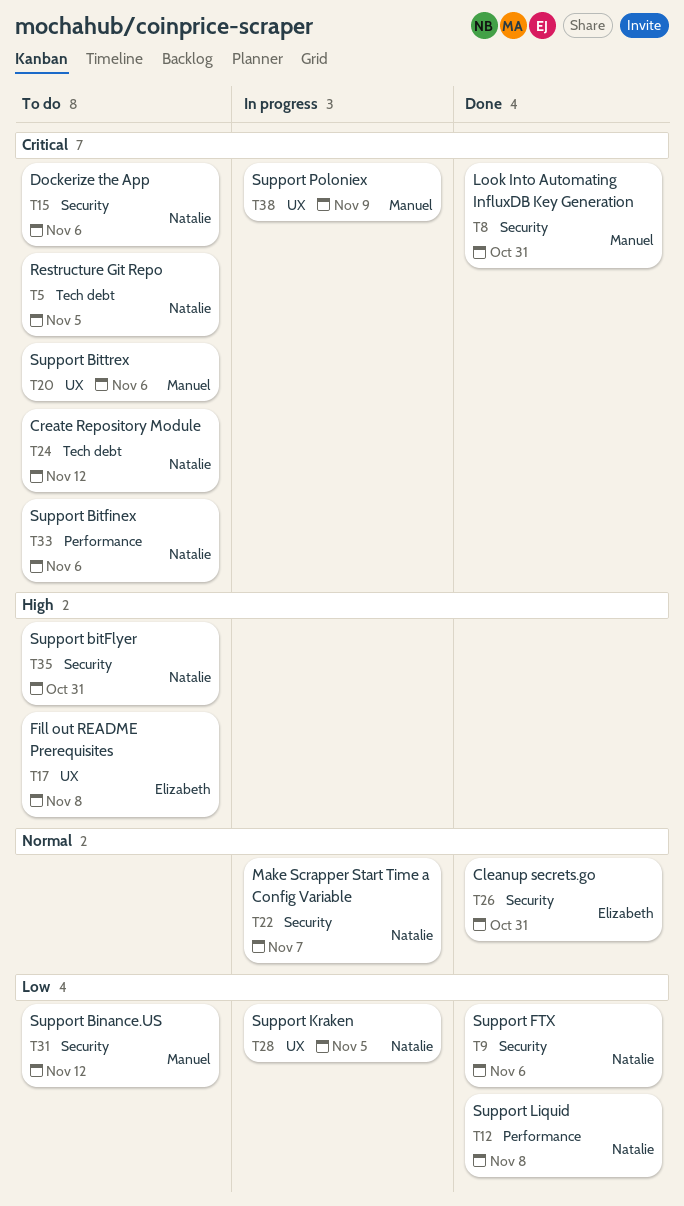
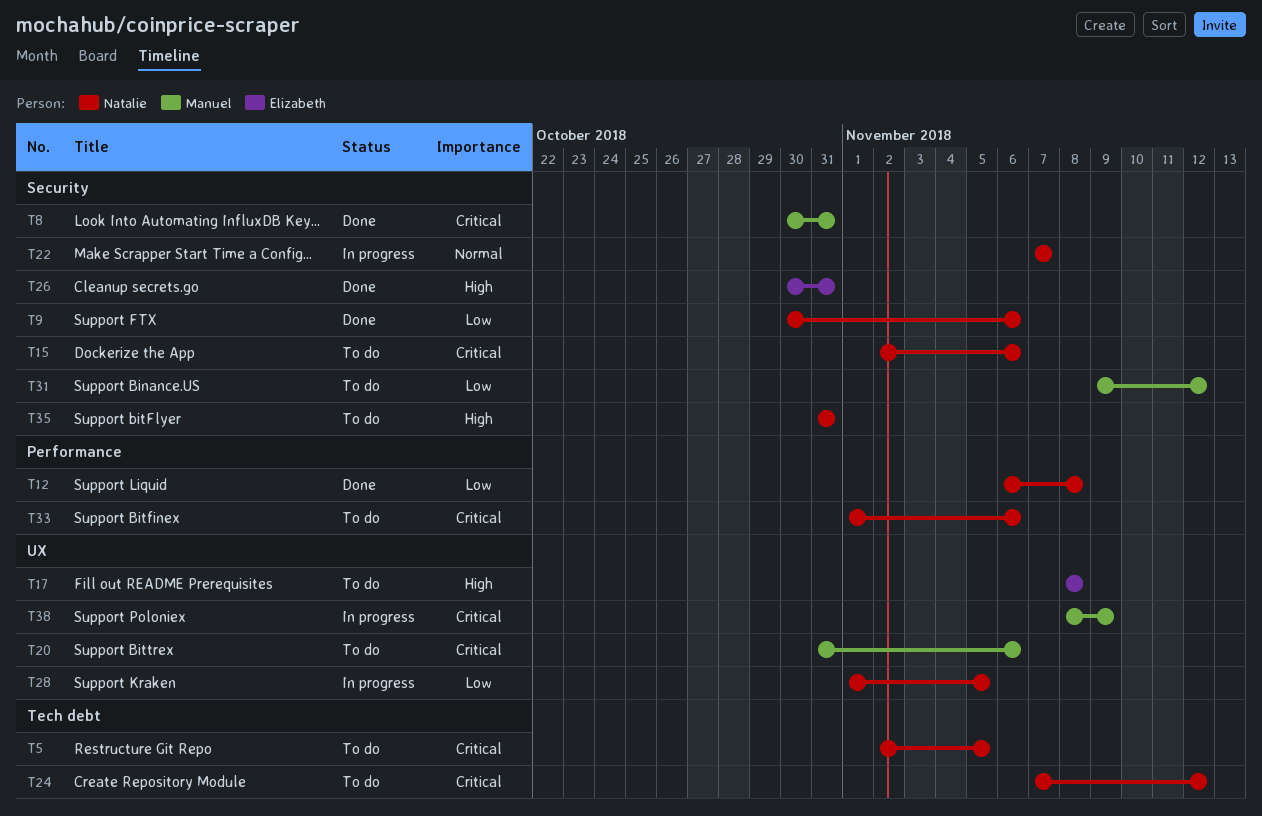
T26, priority: Normal -> High

